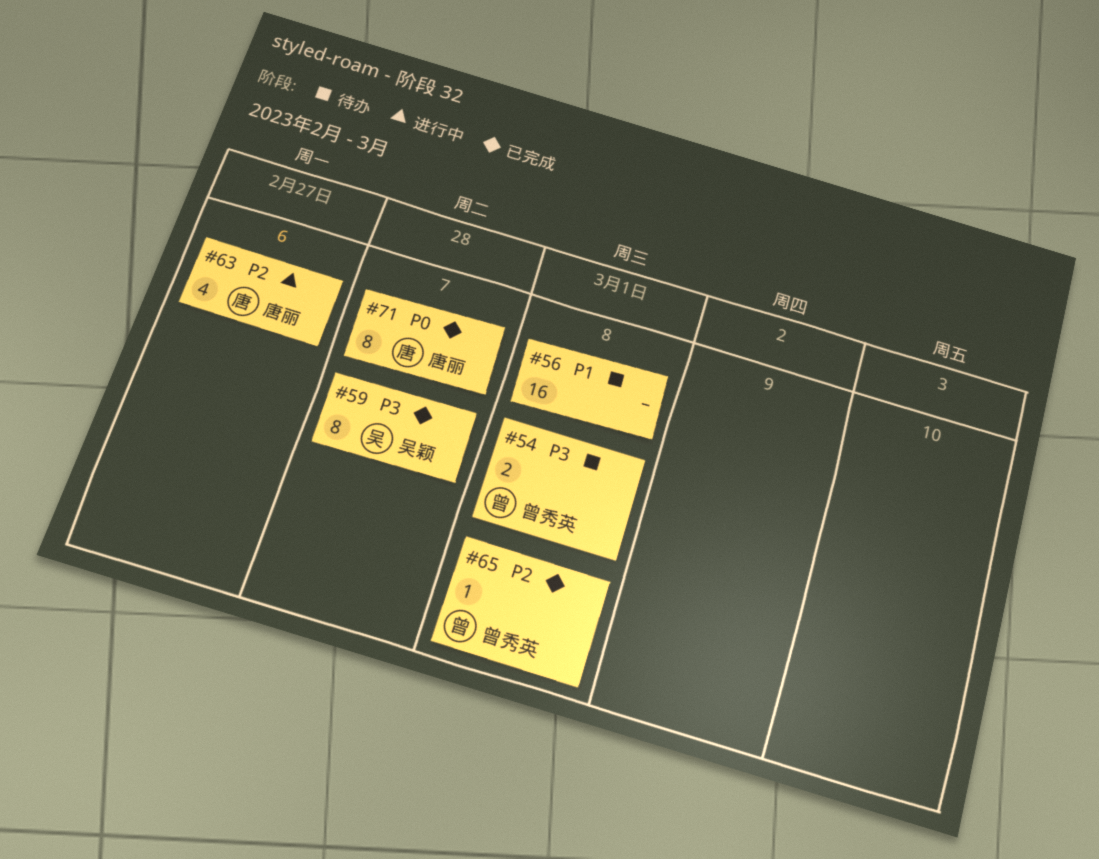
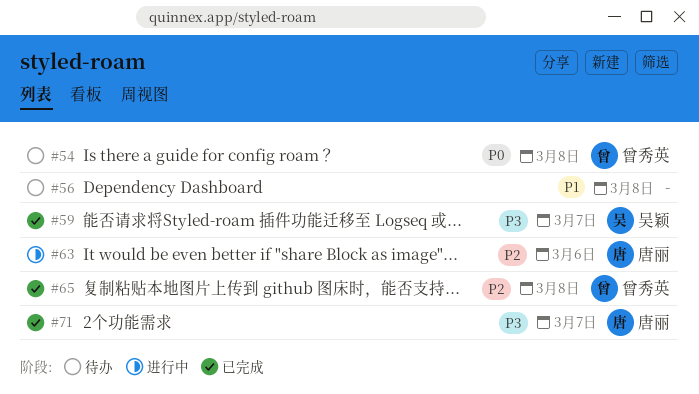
#54, priority: P3 -> P0
#71, priority: P0 -> P3

